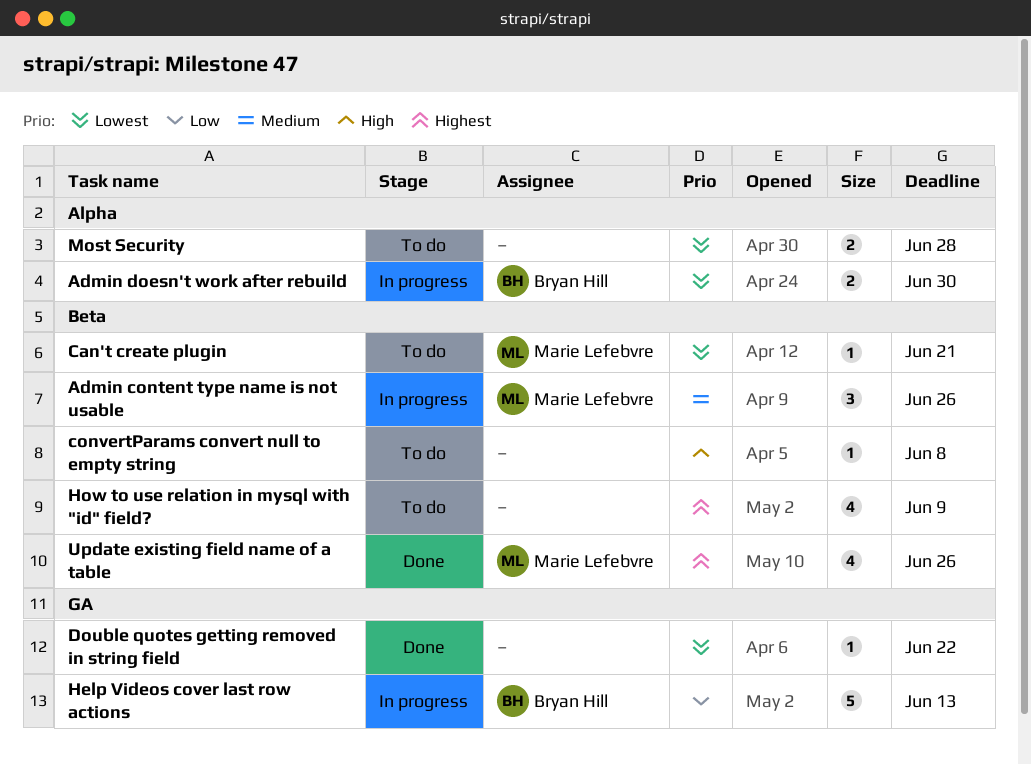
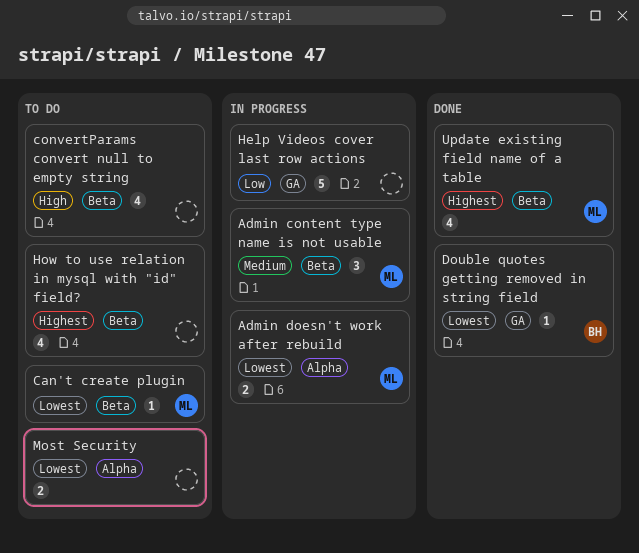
Admin doesn't work after rebuild, owner: Bryan Hill -> Marie Lefebvre
convertParams convert null to empty string, estimate: 1 -> 4
Double quotes getting removed in string field, owner: none -> Bryan Hill
Help Videos cover last row actions, owner: Bryan Hill -> none

